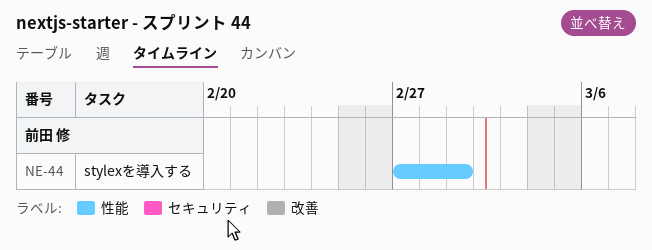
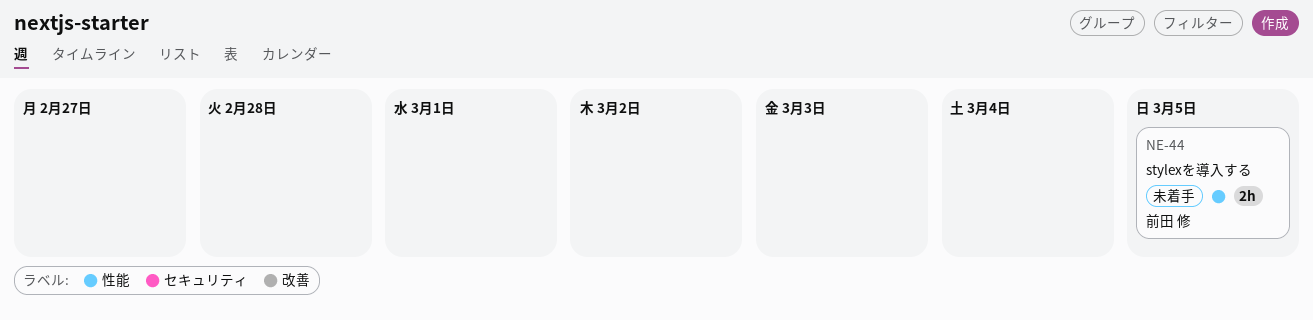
NE-44, due: Mar 1 -> Mar 5

